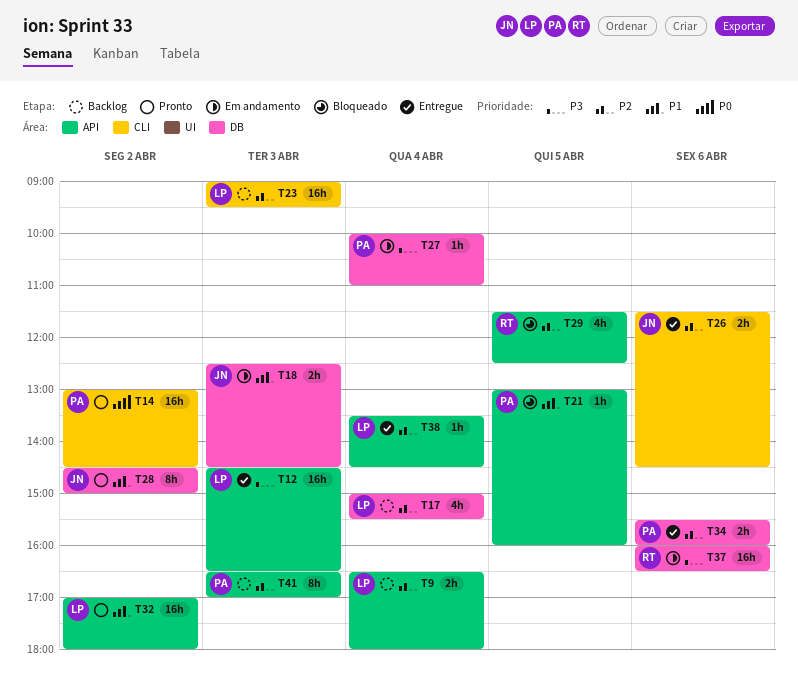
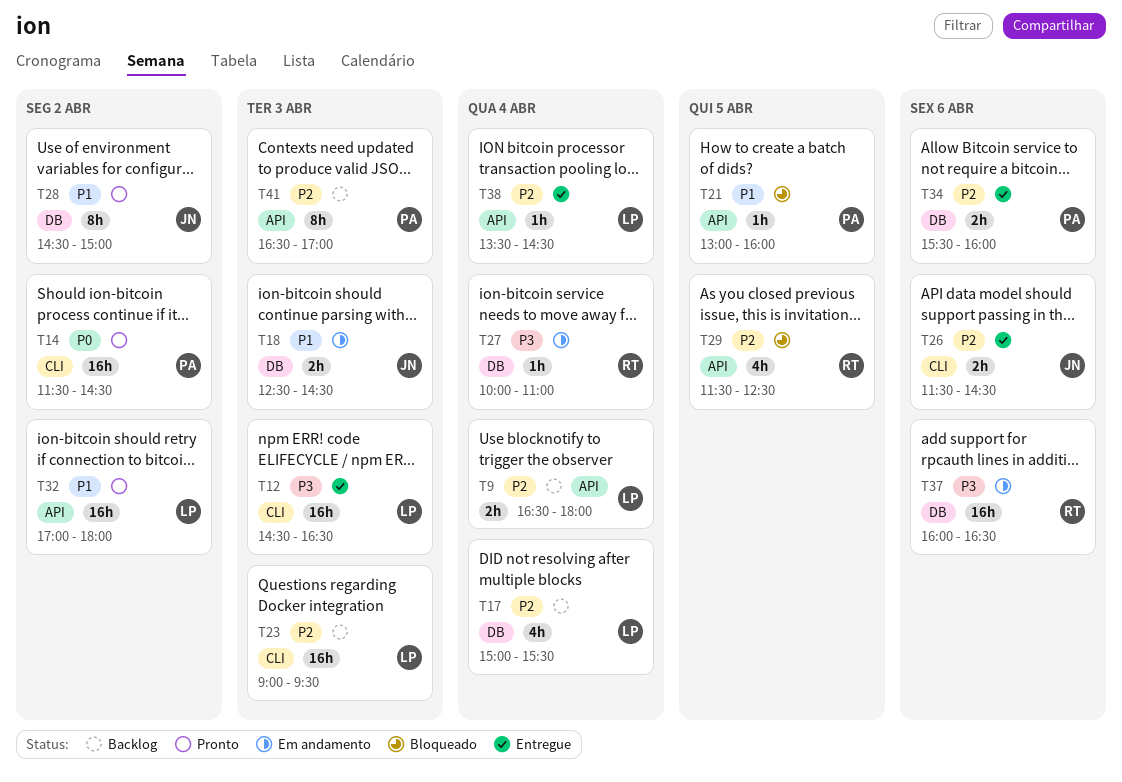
T12, label: API -> CLI
T14, begins: 13:00 -> 11:30
T27, owner: PA -> RT

